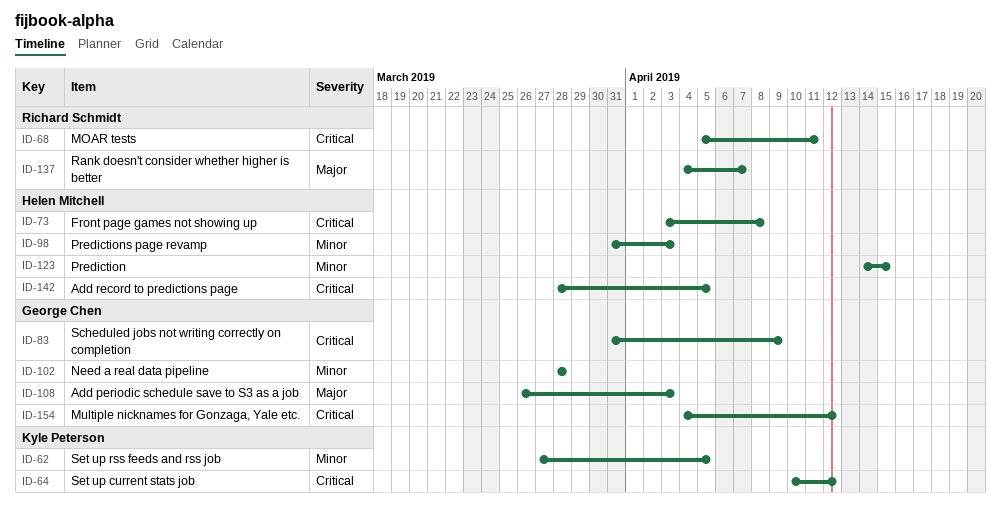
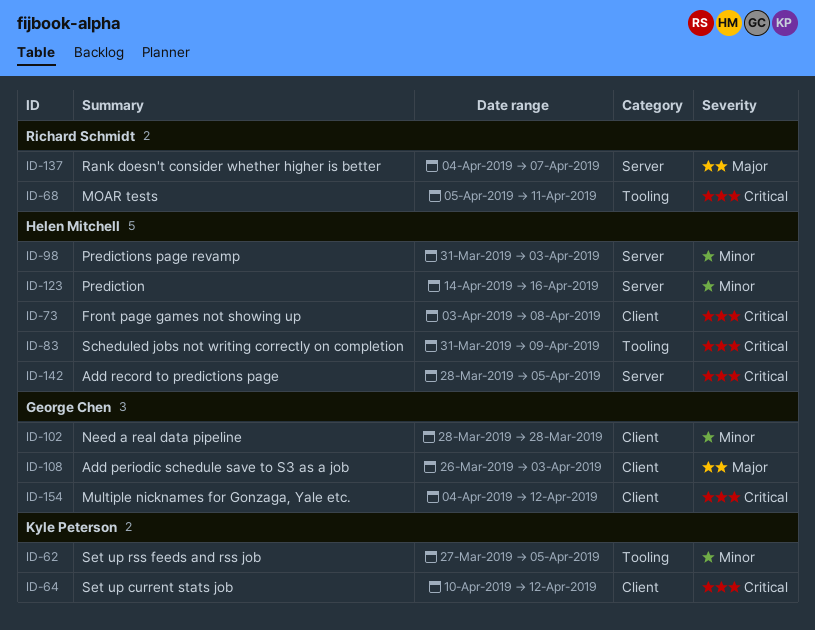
ID-83, owner: George Chen -> Helen Mitchell
ID-123, due: Apr 15 -> Apr 16

